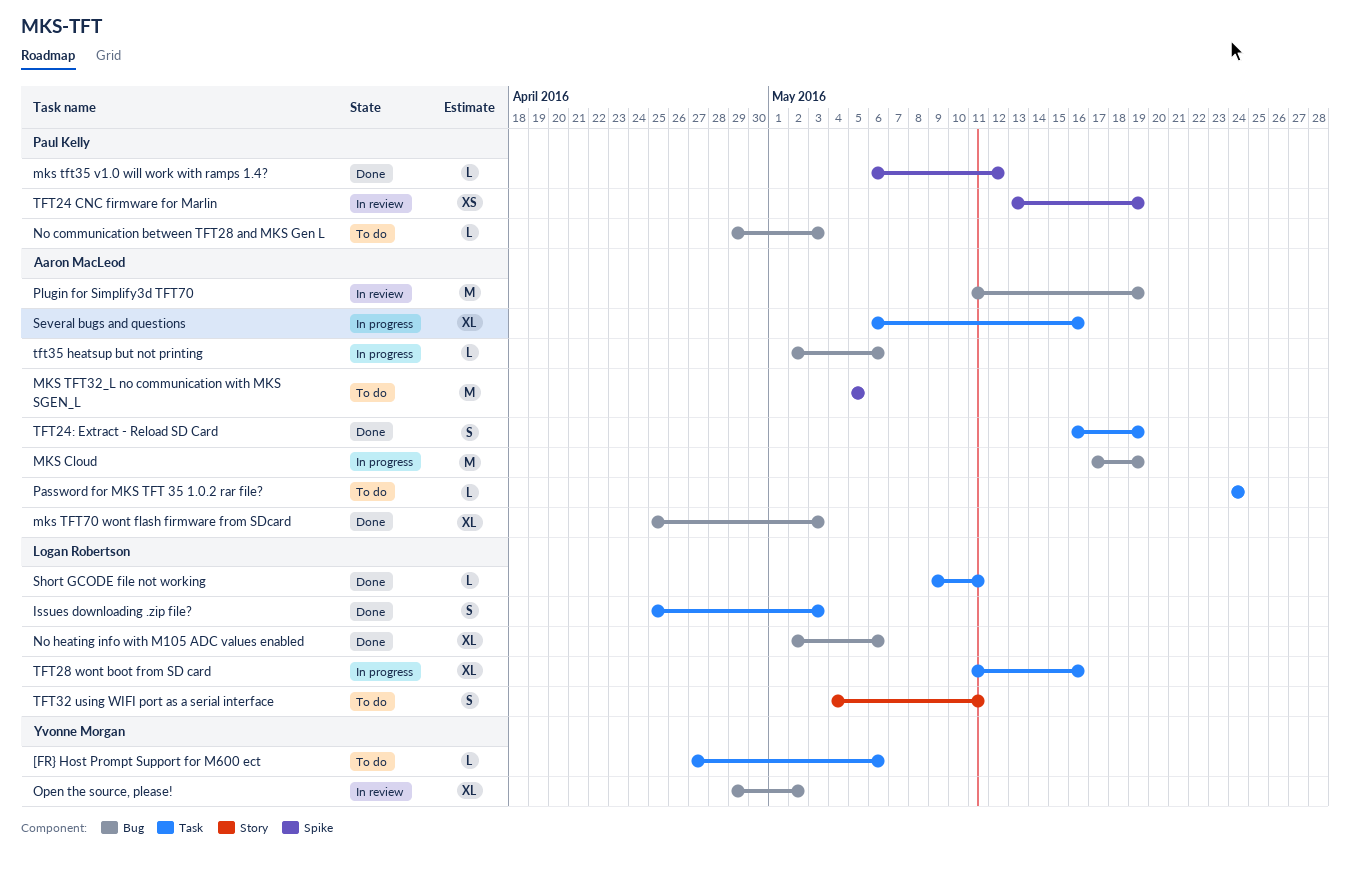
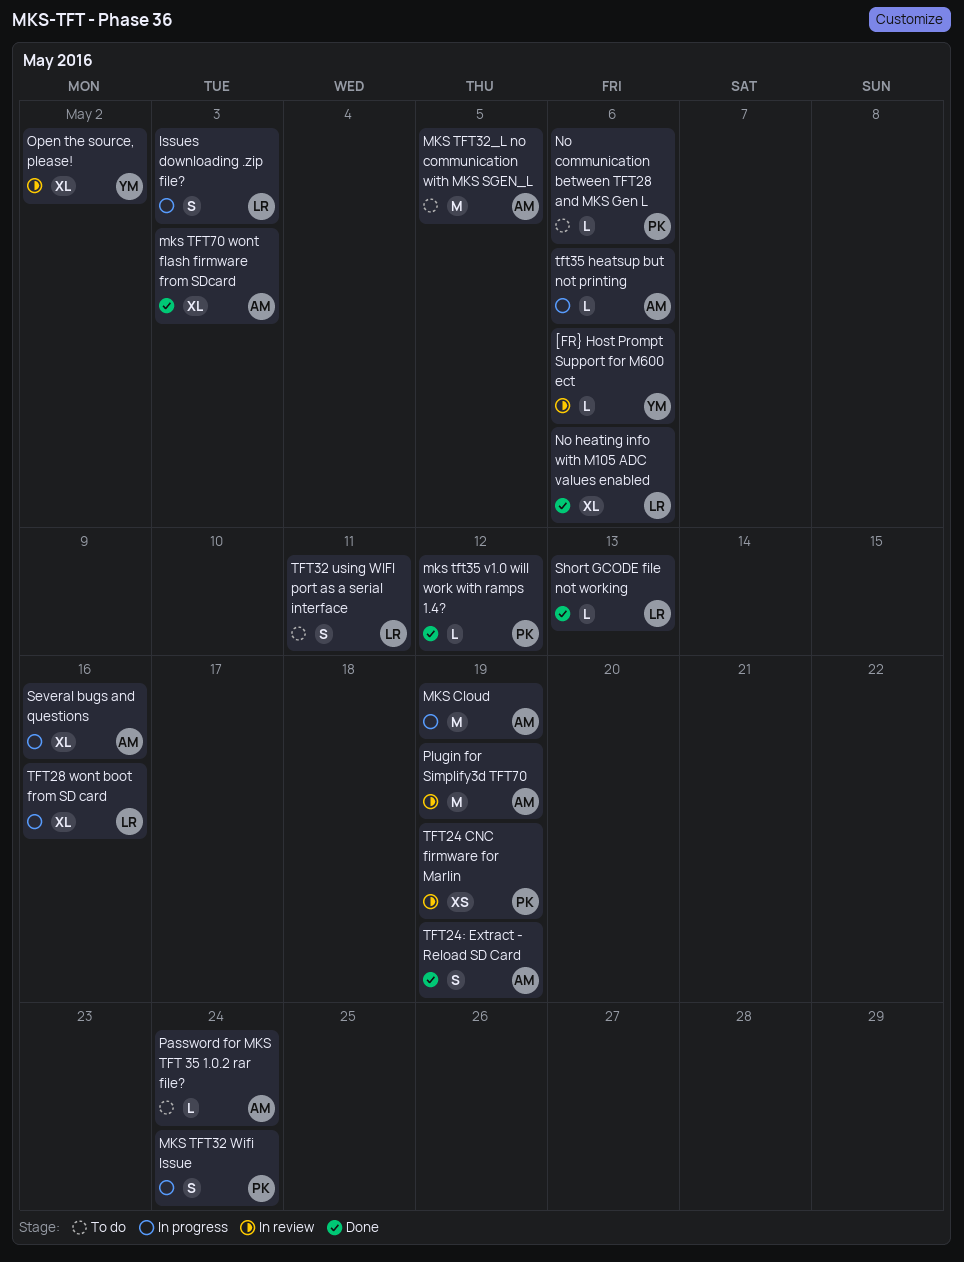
[FR} Host Prompt Support for M600 ect, status: To do -> In review
Issues downloading .zip file?, status: Done -> In progress
MKS TFT32 Wifi Issue: none -> present
No communication between TFT28 and MKS Gen L, due: May 3 -> May 6
Short GCODE file not working, due: May 11 -> May 13

